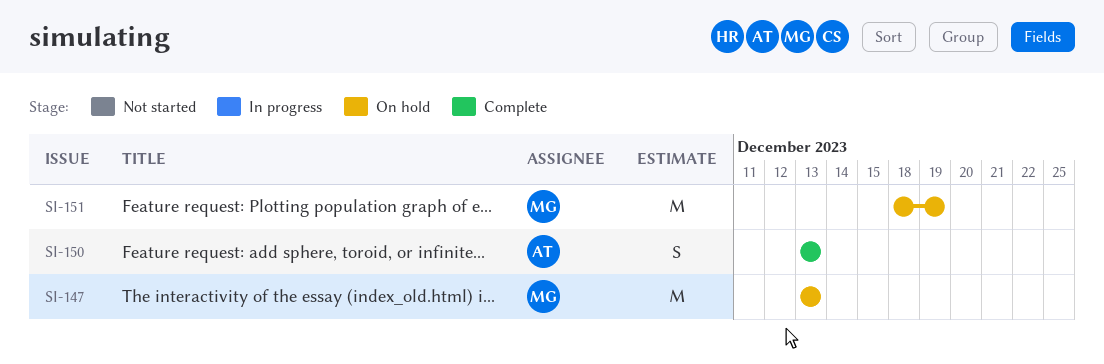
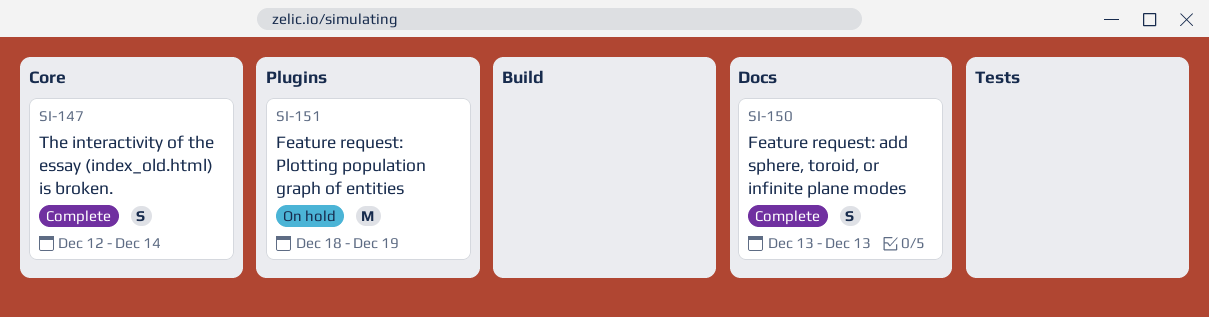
SI-147, status: On hold -> Complete
SI-147, estimate: M -> S
SI-147, start: Dec 13 -> Dec 12
SI-147, due: Dec 13 -> Dec 14

